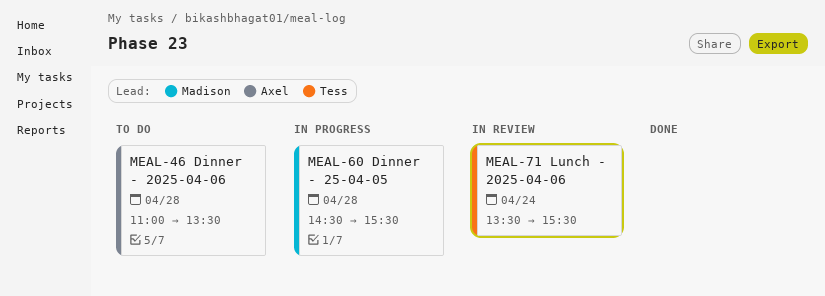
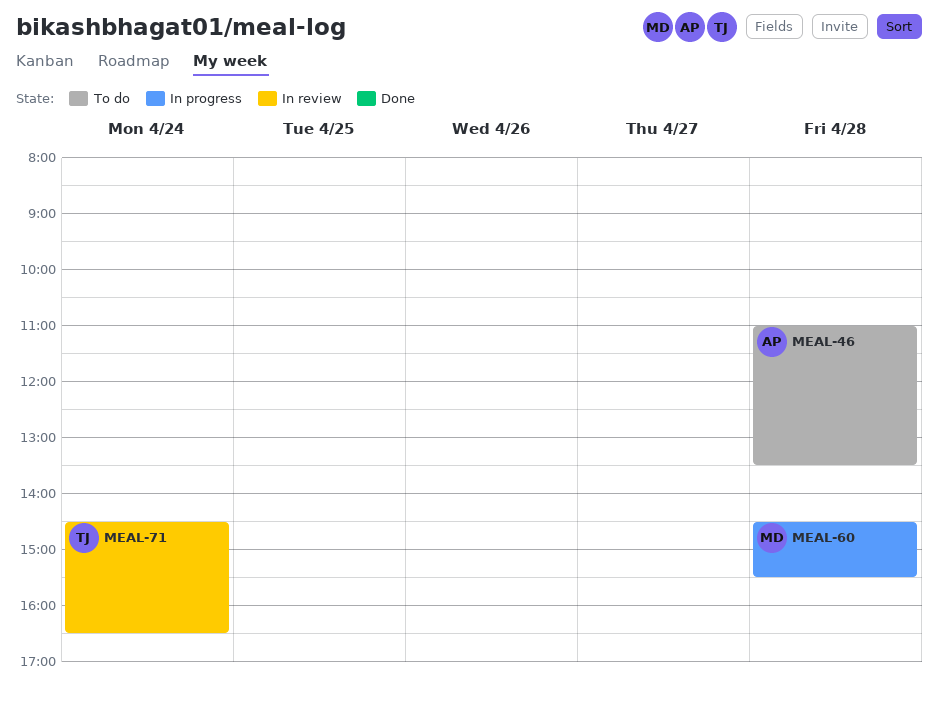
MEAL-71, begins: 13:30 -> 14:30
MEAL-71, ends: 15:30 -> 16:30

